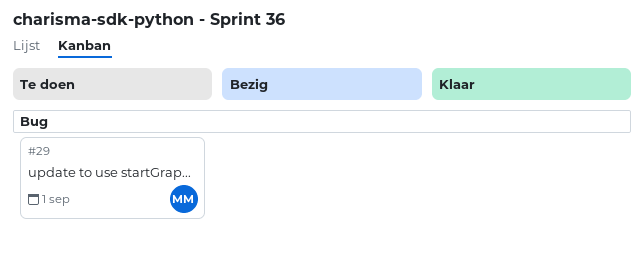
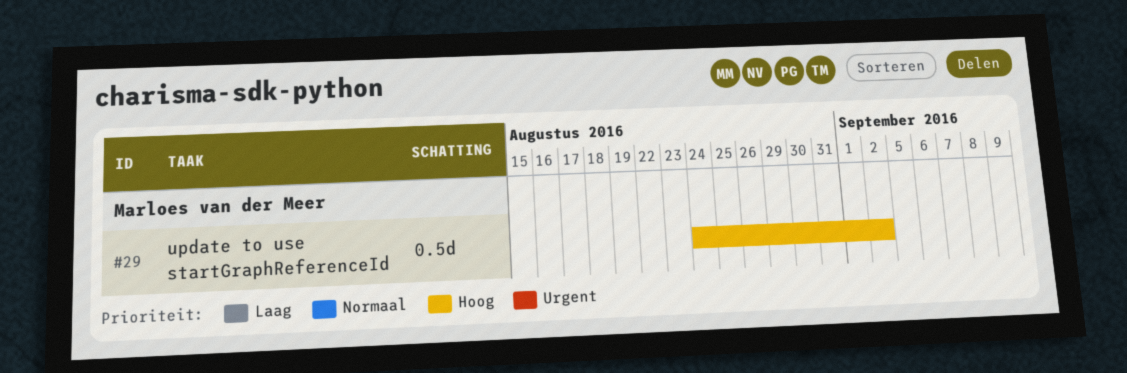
#29, due: Sep 1 -> Sep 2

